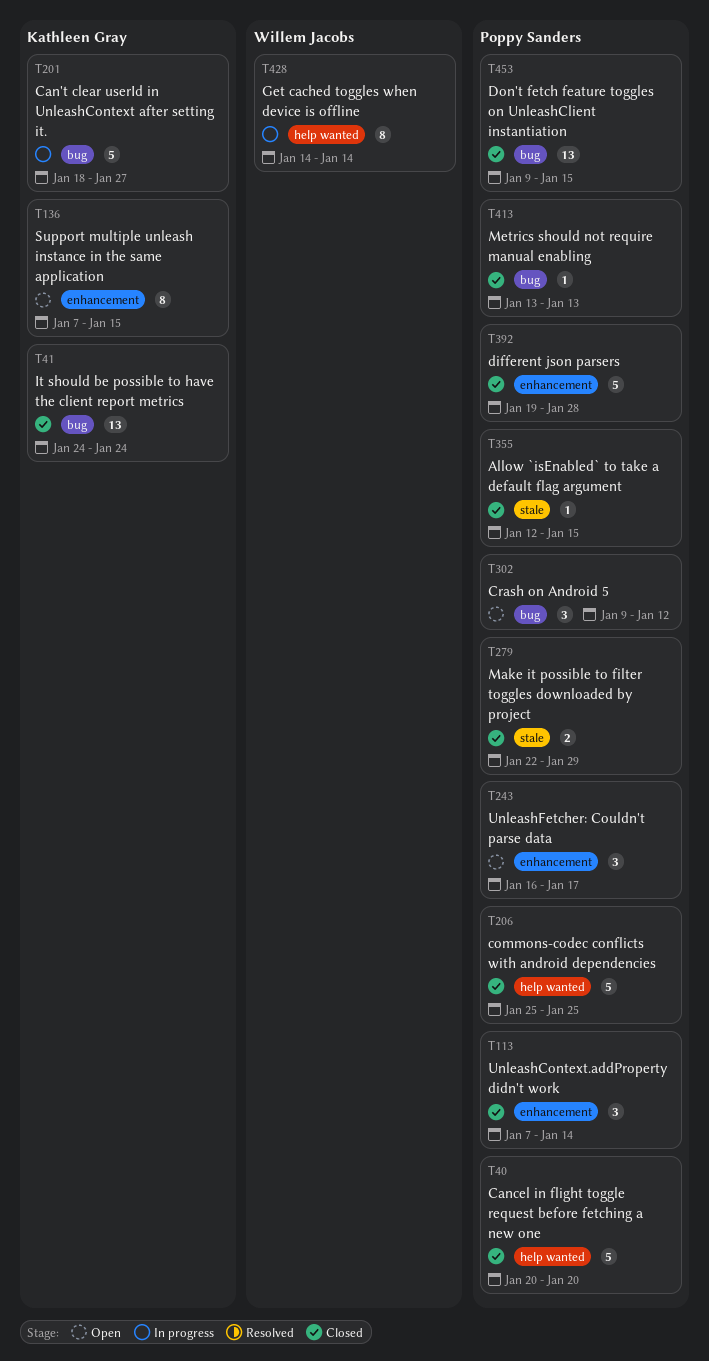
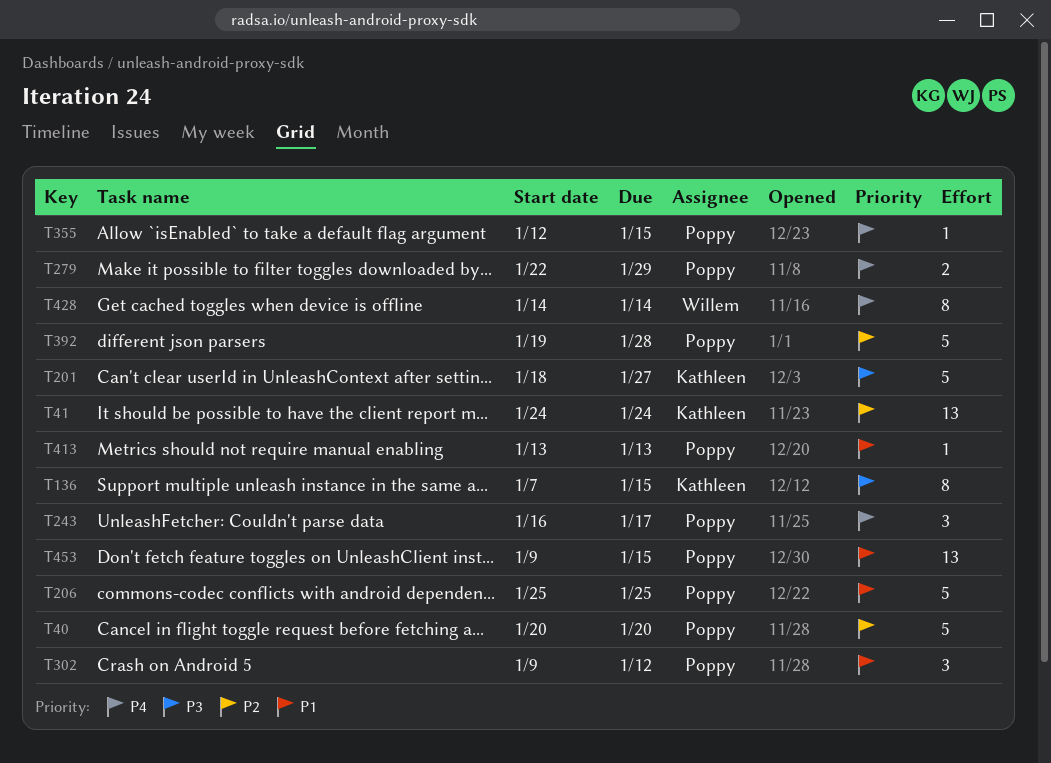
T113: present -> none

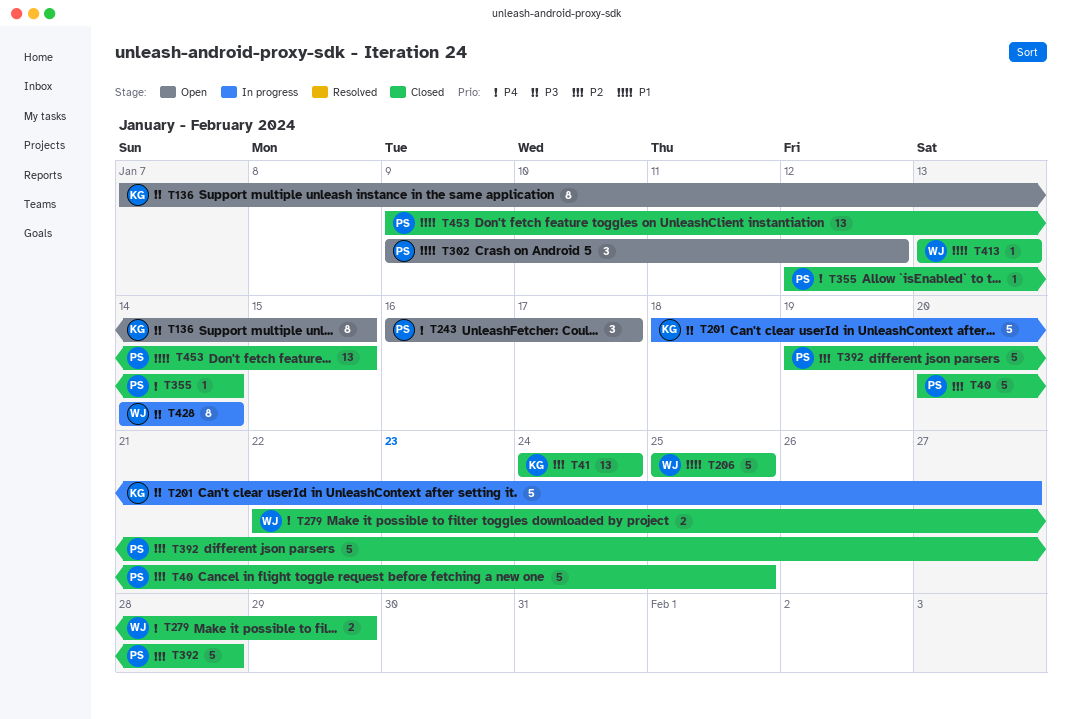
T40, due: Jan 20 -> Jan 25
T206, owner: Poppy -> Willem
T279, owner: Poppy -> Willem
T355, due: Jan 15 -> Jan 14
T413, owner: Poppy -> Willem
T428, priority: P4 -> P3

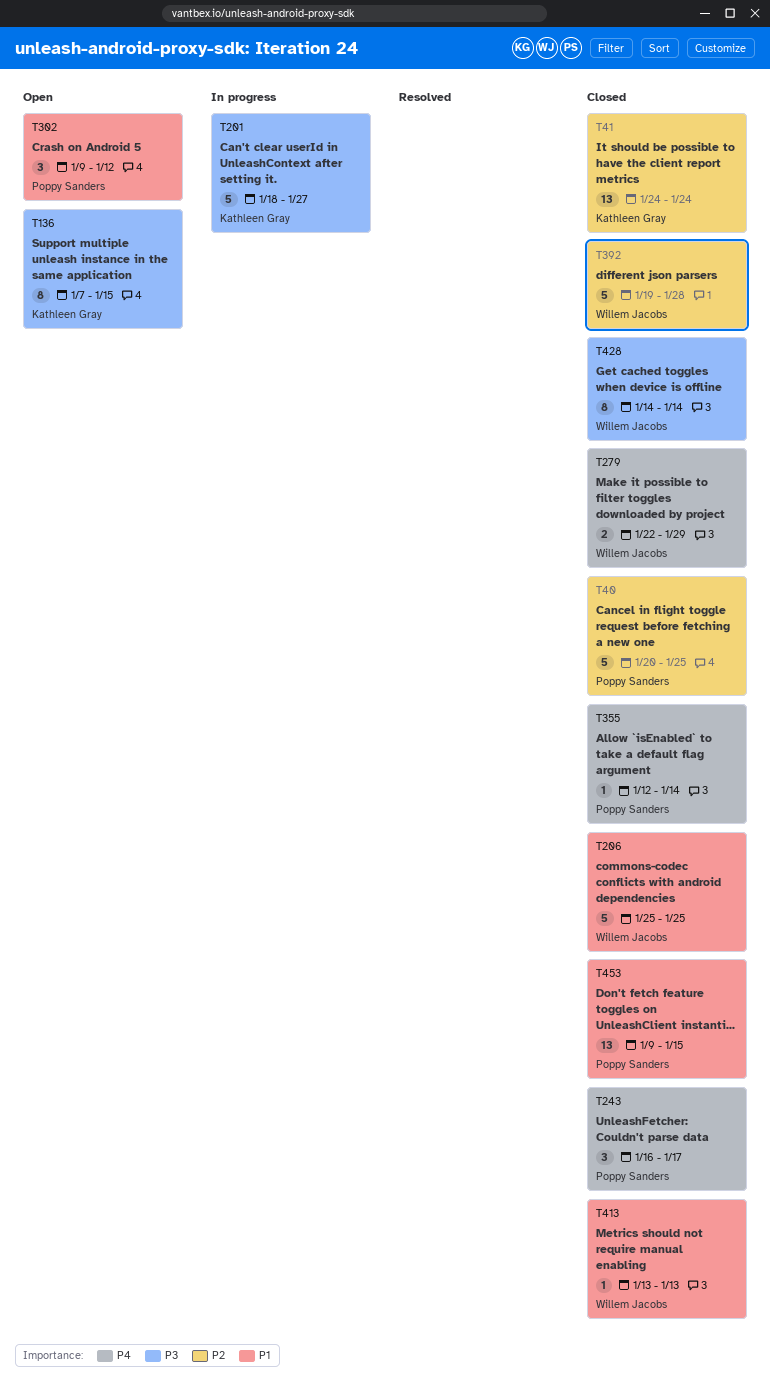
T243, status: Open -> Closed
T392, owner: Poppy Sanders -> Willem Jacobs
T428, status: In progress -> Closed

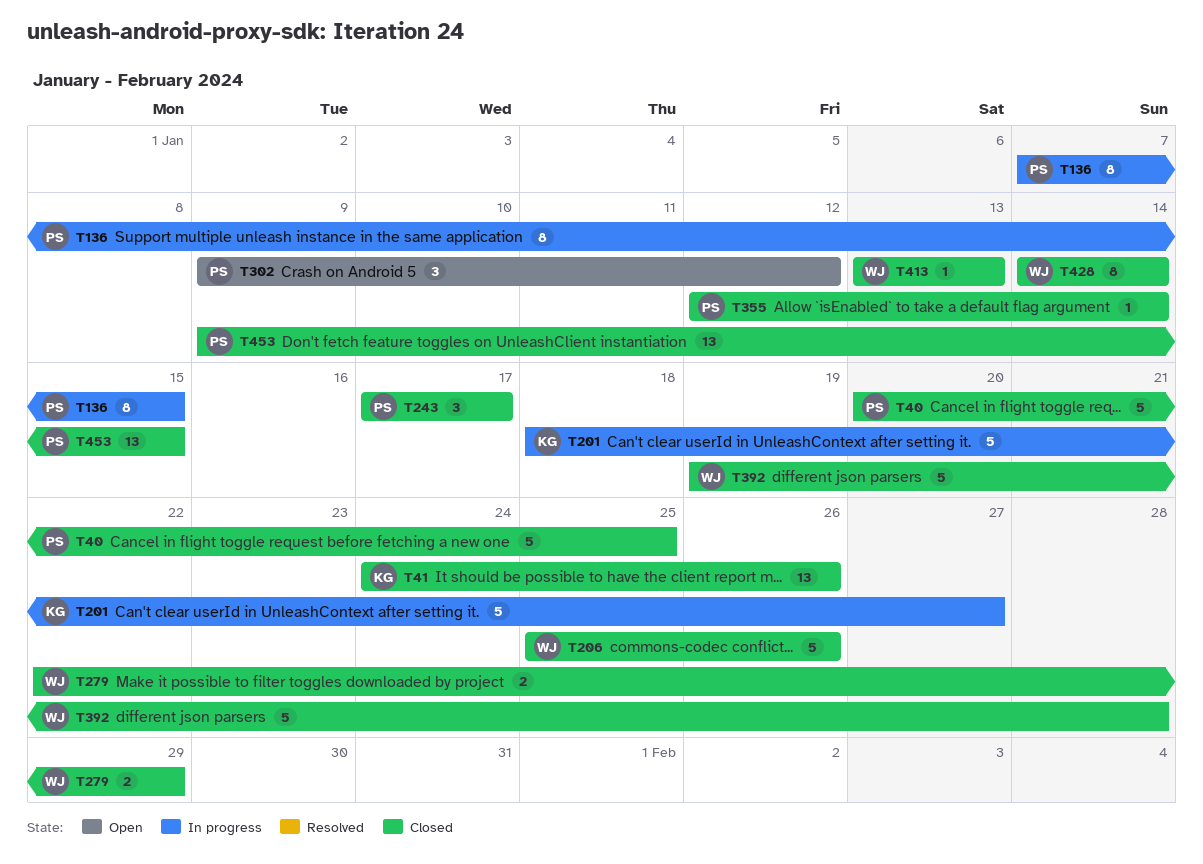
T41, due: Jan 24 -> Jan 26
T136, status: Open -> In progress
T136, owner: Kathleen Gray -> Poppy Sanders
T206, due: Jan 25 -> Jan 26
T243, start: Jan 16 -> Jan 17

